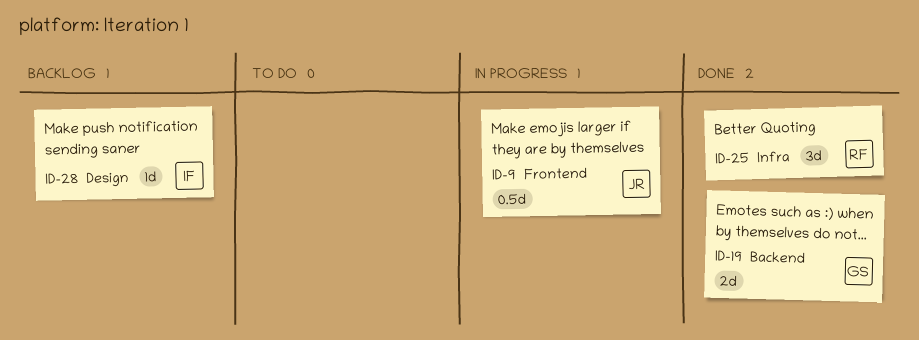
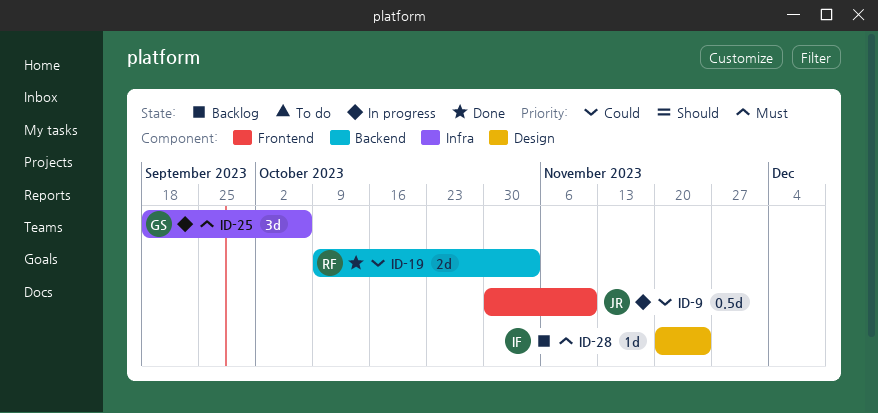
ID-19, owner: GS -> RF
ID-25, status: Done -> In progress
ID-25, owner: RF -> GS

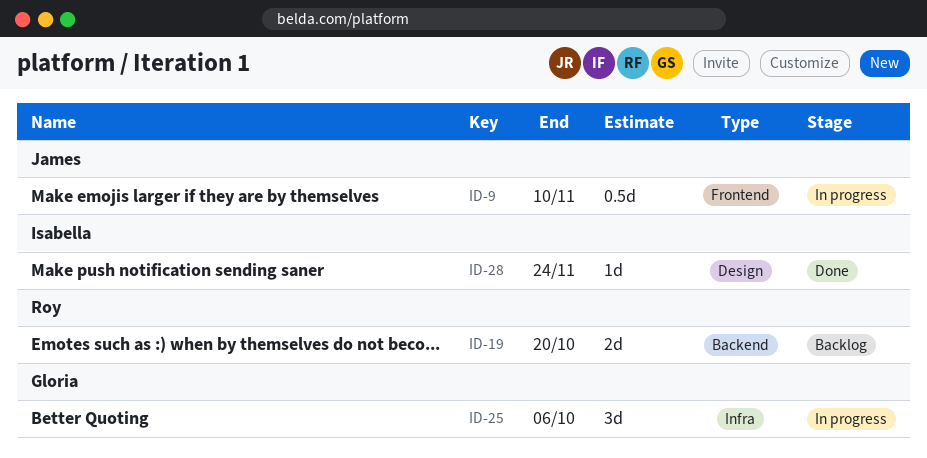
ID-19, status: Done -> Backlog
ID-19, due: Nov 3 -> Oct 20
ID-28, status: Backlog -> Done

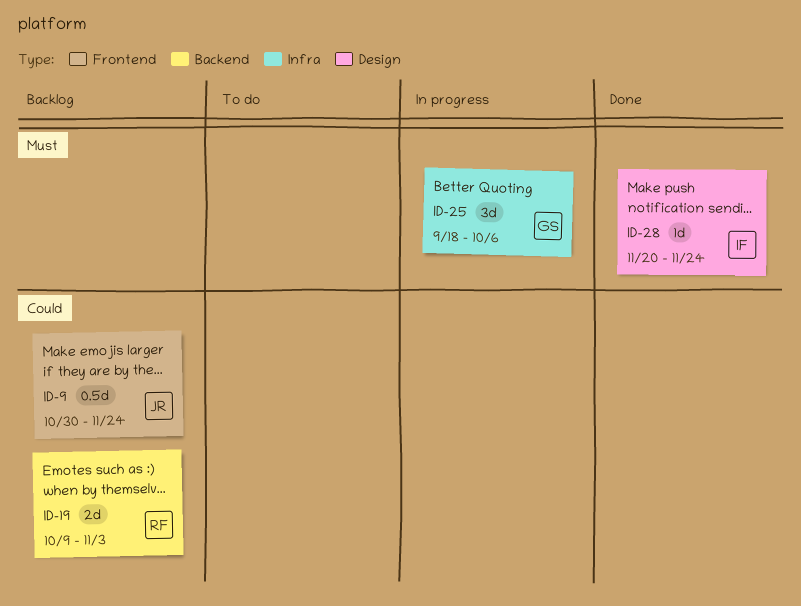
ID-9, status: In progress -> Backlog
ID-9, due: Nov 10 -> Nov 24
ID-19, due: Oct 20 -> Nov 3

